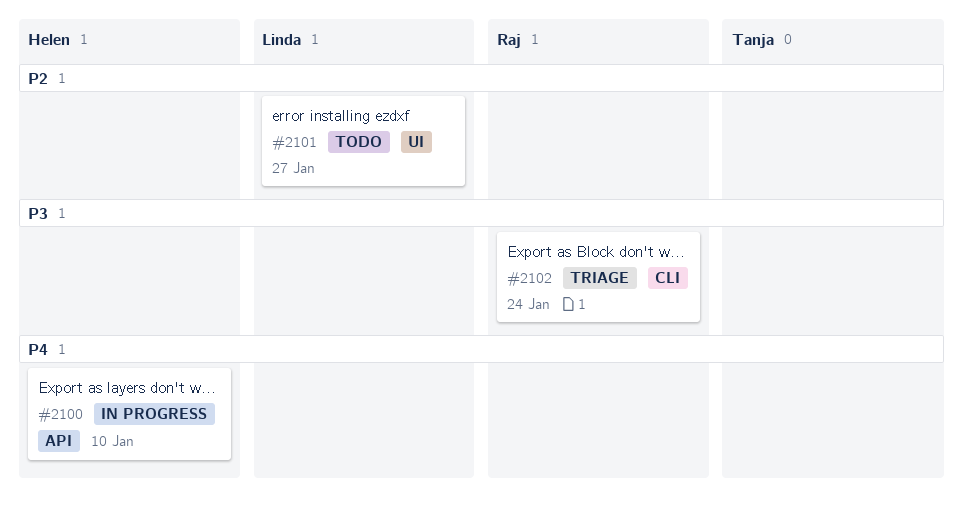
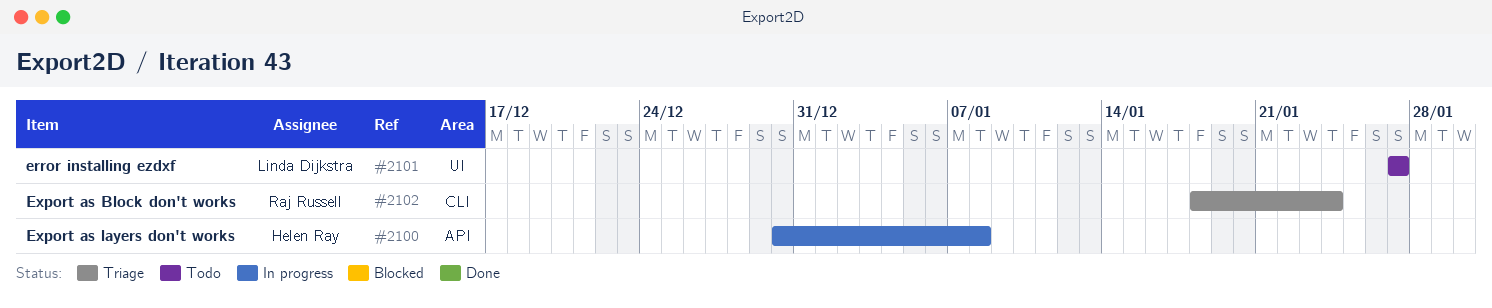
#2100, due: Jan 10 -> Jan 8

